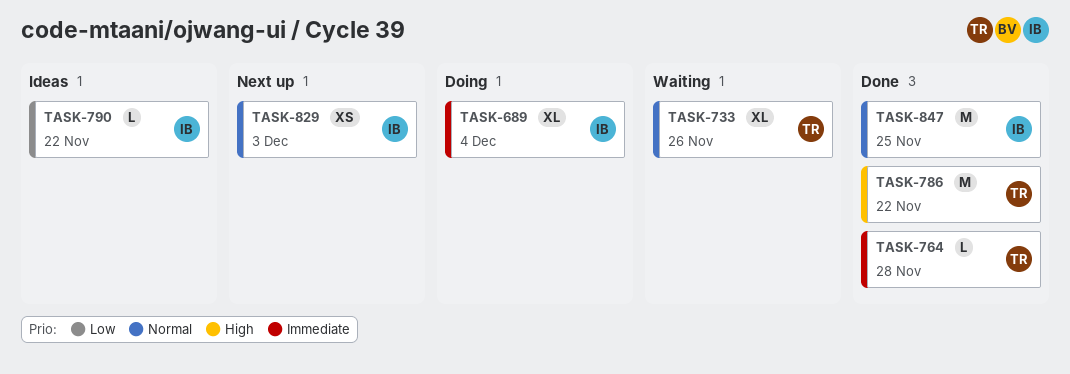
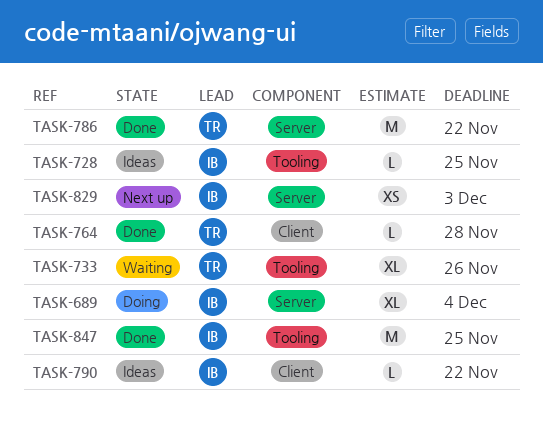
TASK-728: none -> present

